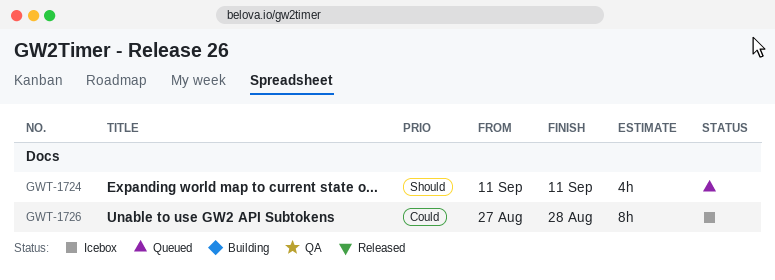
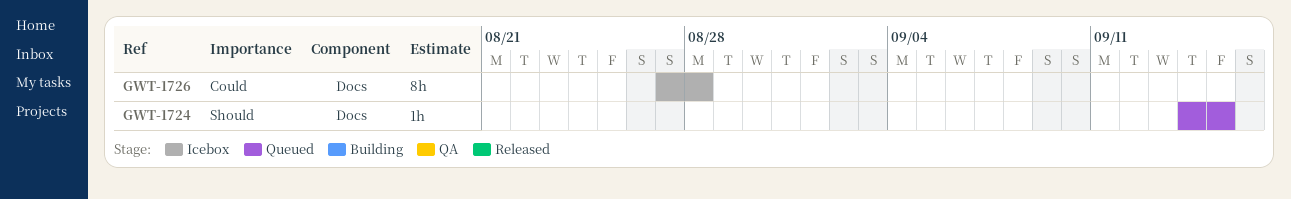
GWT-1724, estimate: 4h -> 1h
GWT-1724, start: Sep 11 -> Sep 14
GWT-1724, due: Sep 11 -> Sep 15

